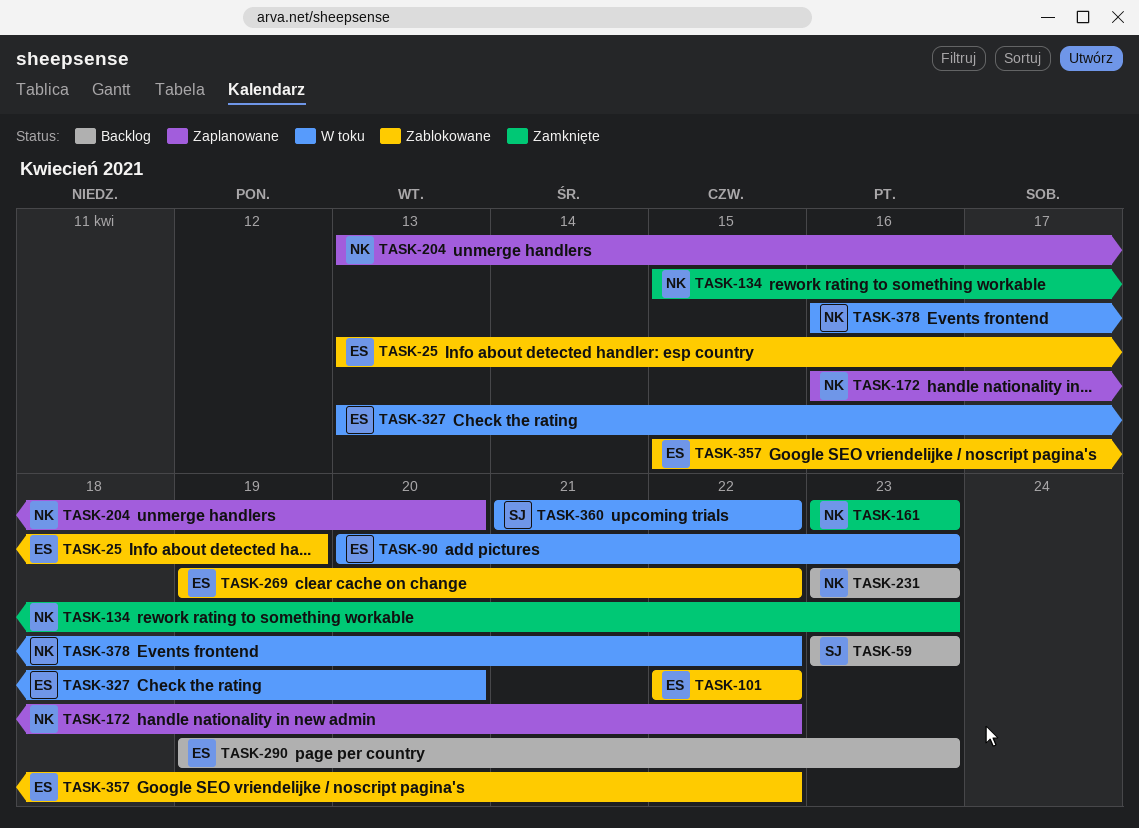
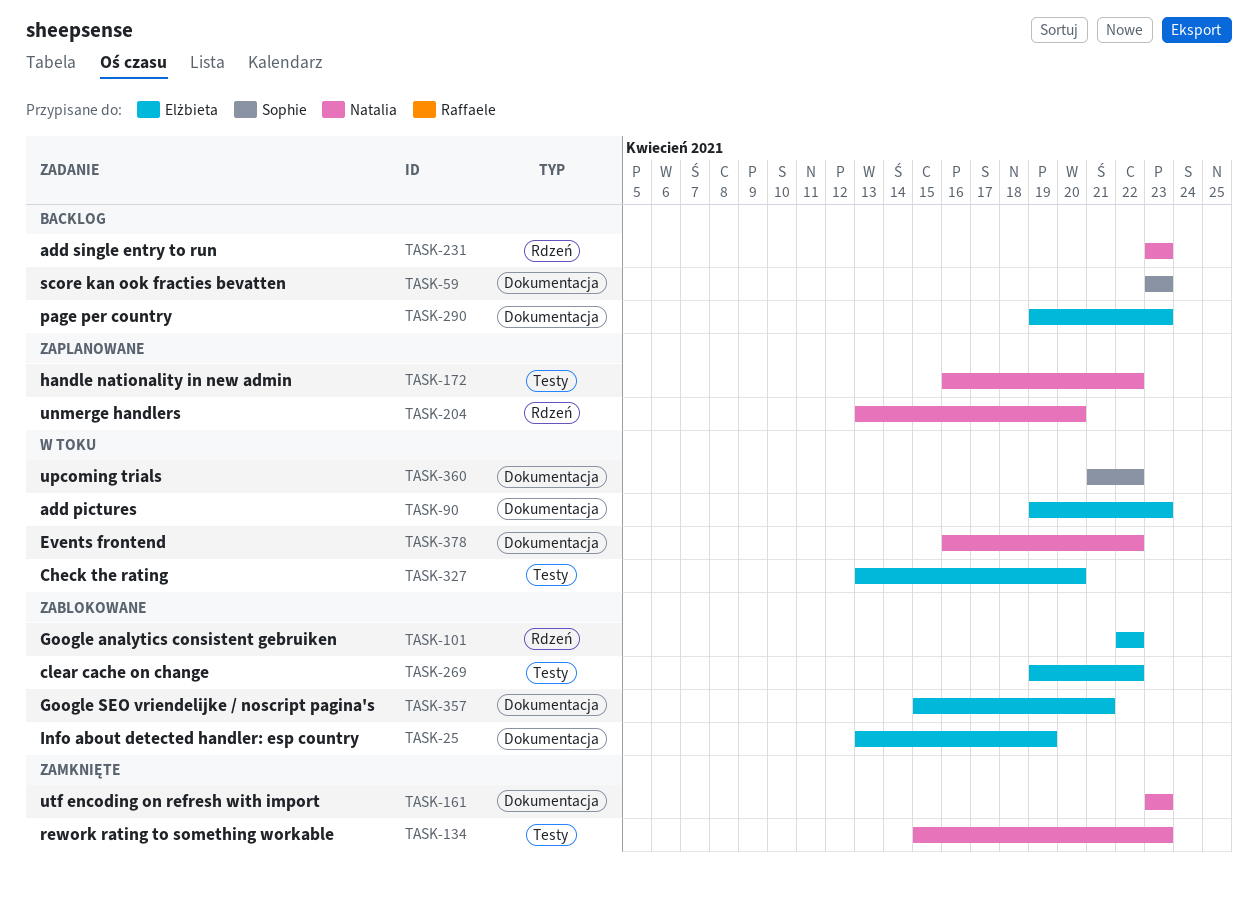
TASK-90, start: Apr 20 -> Apr 19
TASK-357, due: Apr 22 -> Apr 21

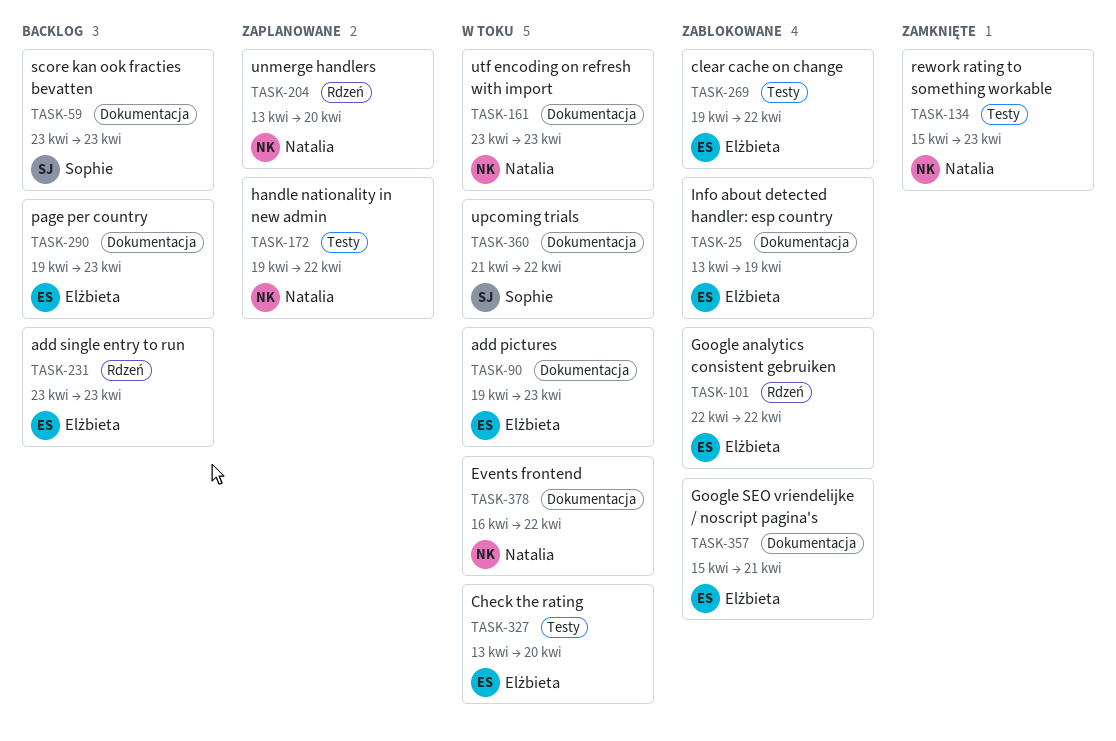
TASK-161, status: Zamknięte -> W toku
TASK-172, start: Apr 16 -> Apr 19
TASK-231, owner: Natalia -> Elżbieta

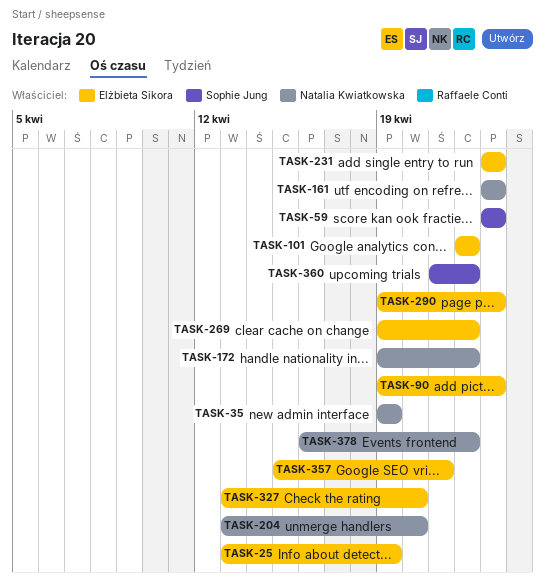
TASK-35: none -> present
TASK-134: present -> none

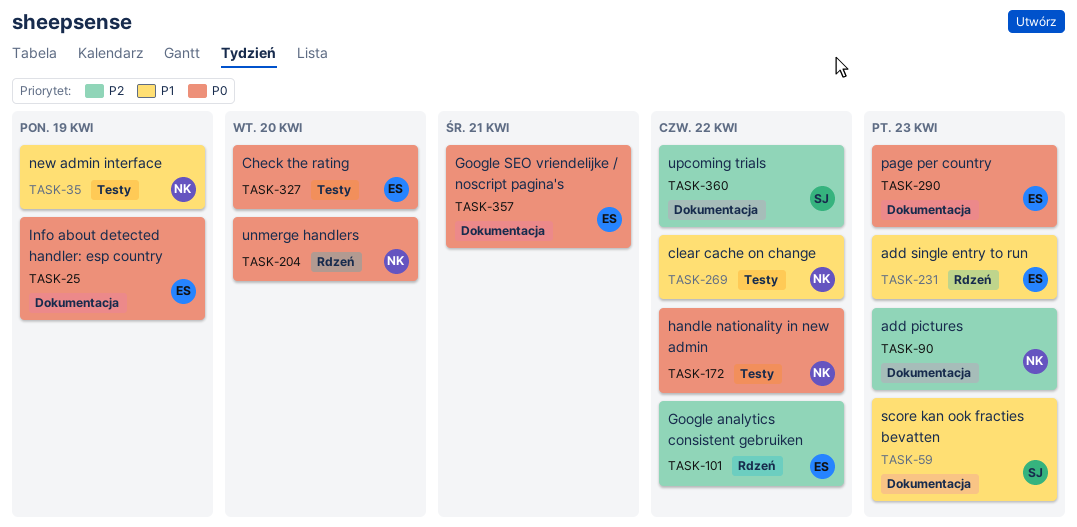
TASK-90, owner: Elżbieta Sikora -> Natalia Kwiatkowska
TASK-161: present -> none
TASK-269, owner: Elżbieta Sikora -> Natalia Kwiatkowska
TASK-378: present -> none

